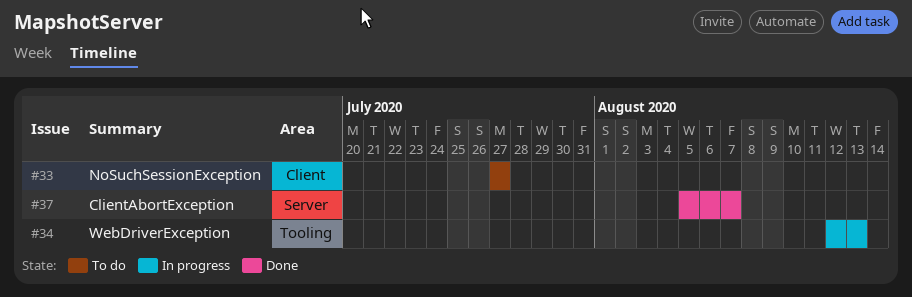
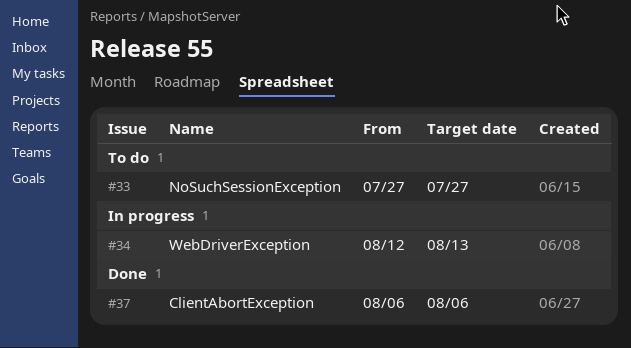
#37, start: Aug 5 -> Aug 6
#37, due: Aug 7 -> Aug 6

